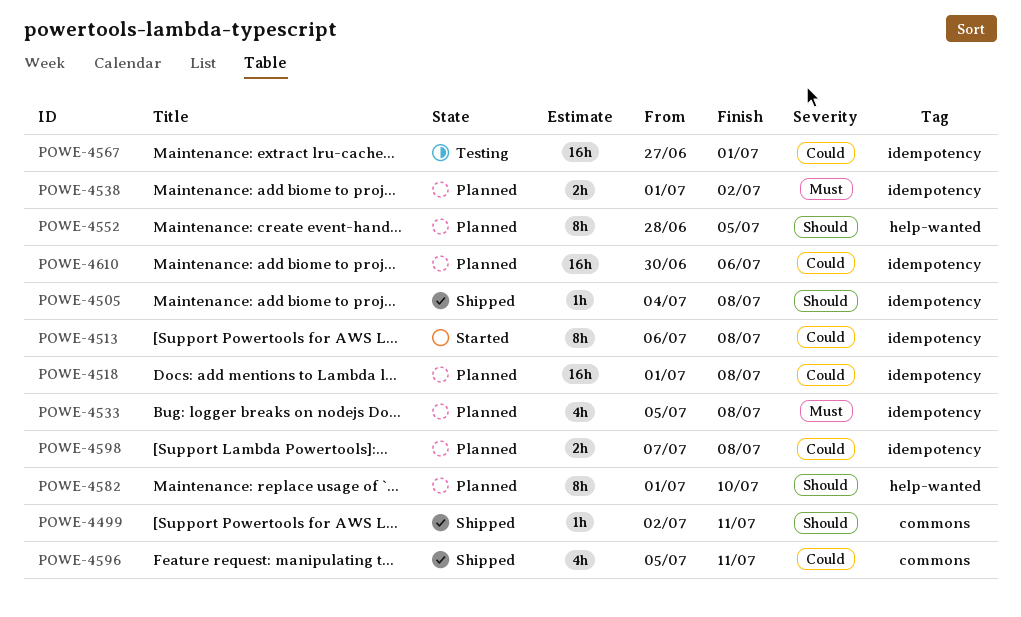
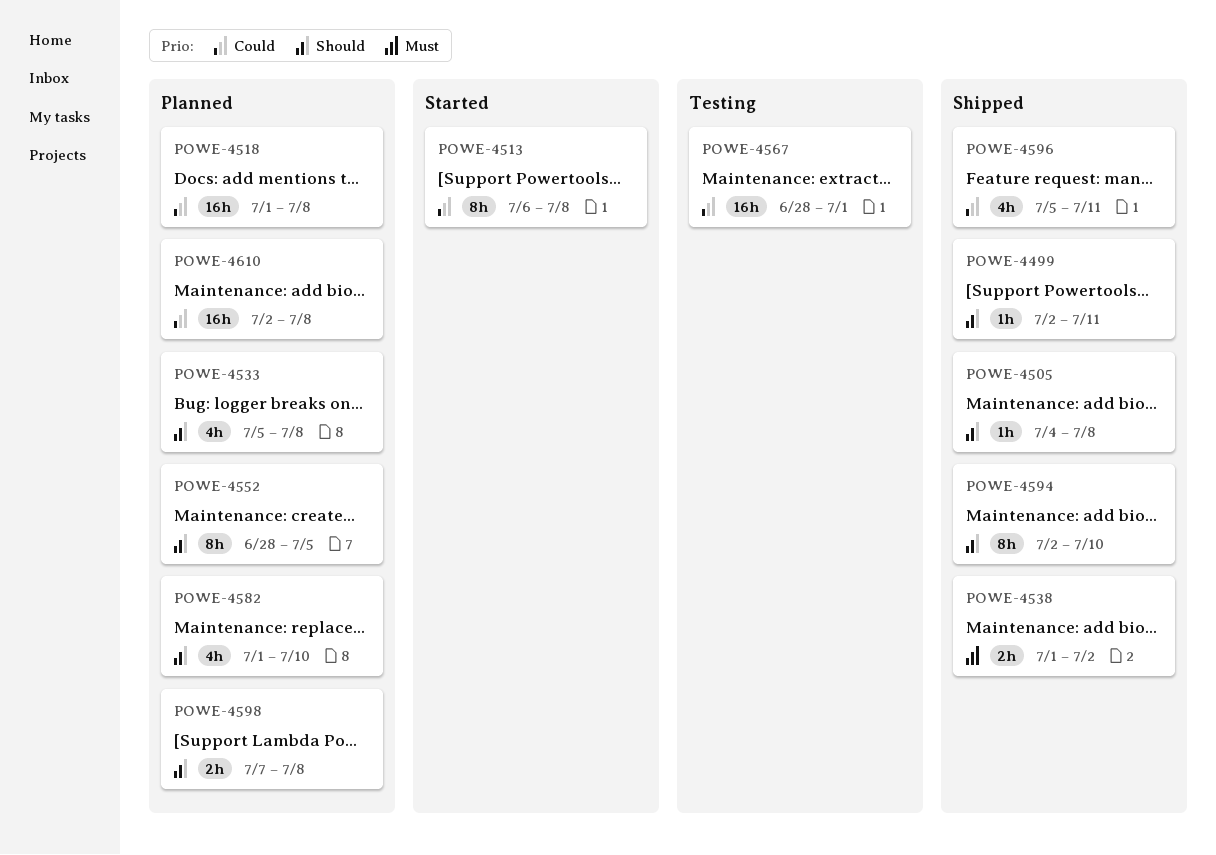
POWE-4533, priority: Must -> Should
POWE-4538, status: Planned -> Shipped
POWE-4567, start: Jun 27 -> Jun 28
POWE-4582, estimate: 8h -> 4h
POWE-4594: none -> present
POWE-4598, priority: Could -> Should
POWE-4610, start: Jun 30 -> Jul 2
POWE-4610, due: Jul 6 -> Jul 8

